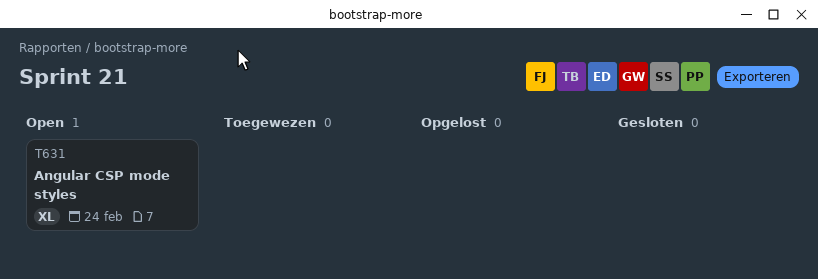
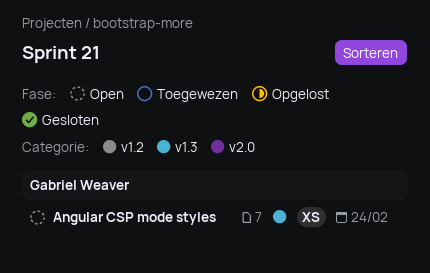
Angular CSP mode styles, estimate: XL -> XS

